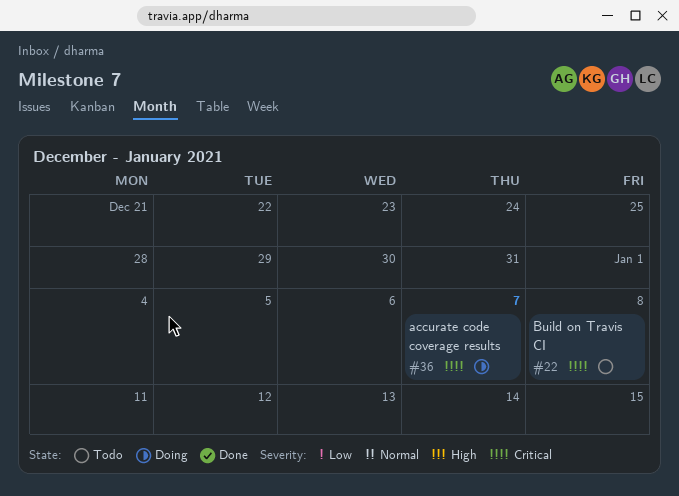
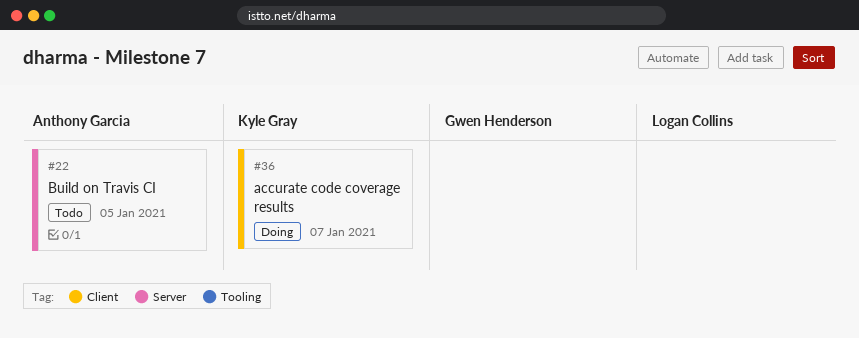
#22, due: Jan 8 -> Jan 5

